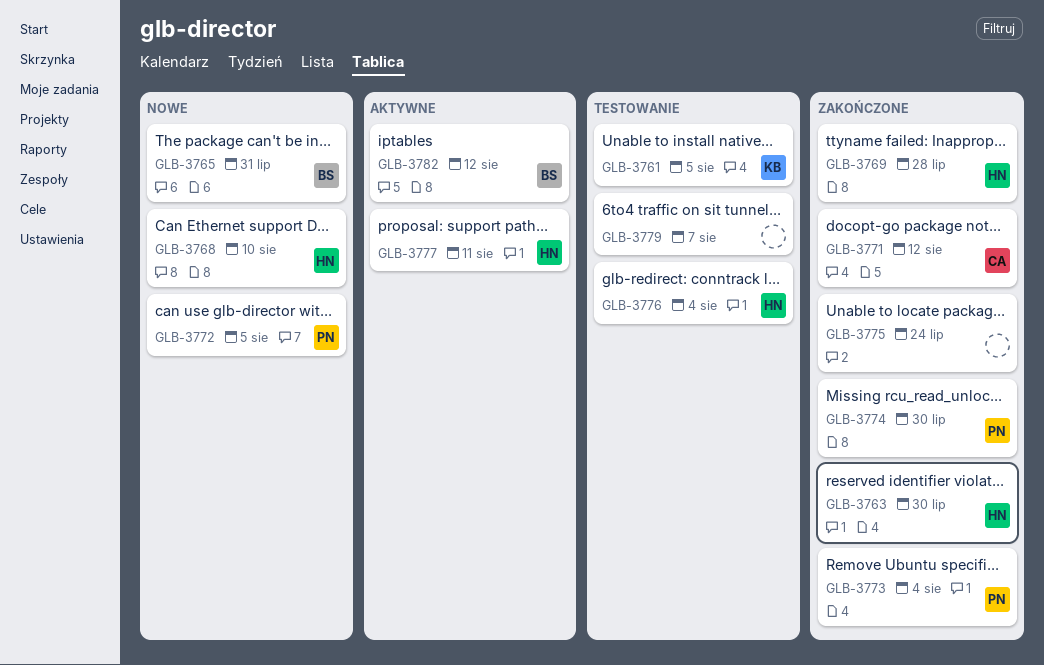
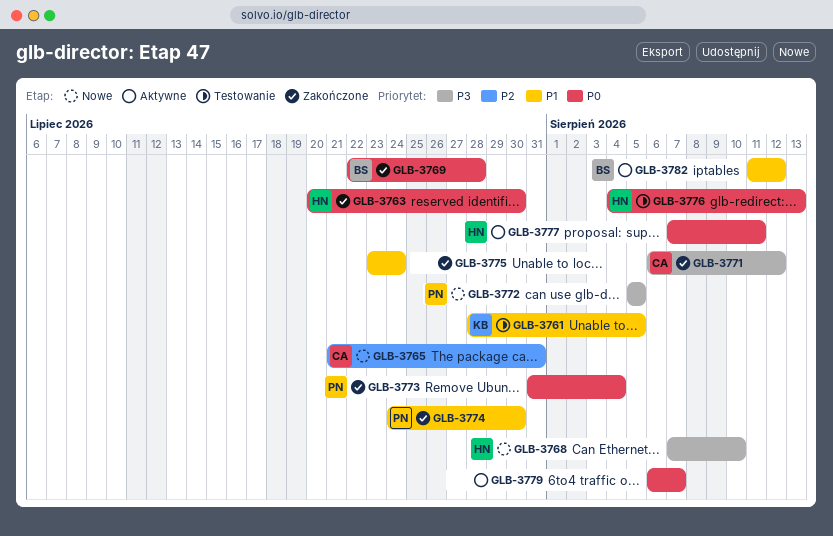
GLB-3765, owner: BS -> CA
GLB-3769, owner: HN -> BS
GLB-3776, due: Aug 4 -> Aug 13
GLB-3779, status: Testowanie -> Aktywne

